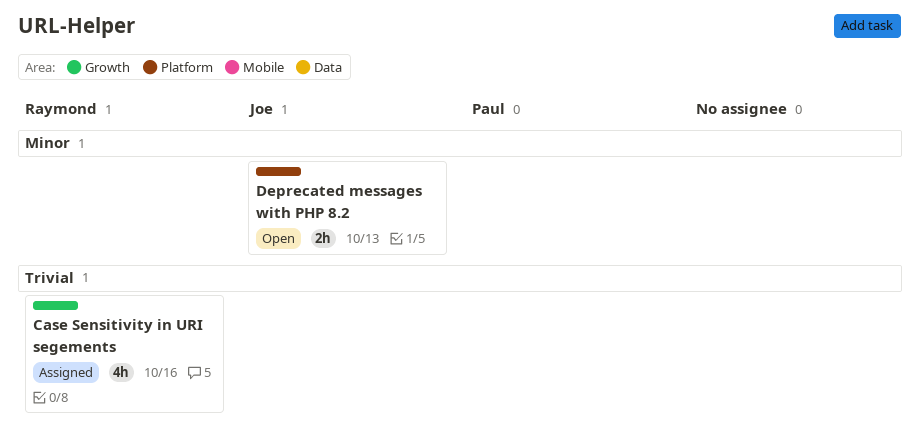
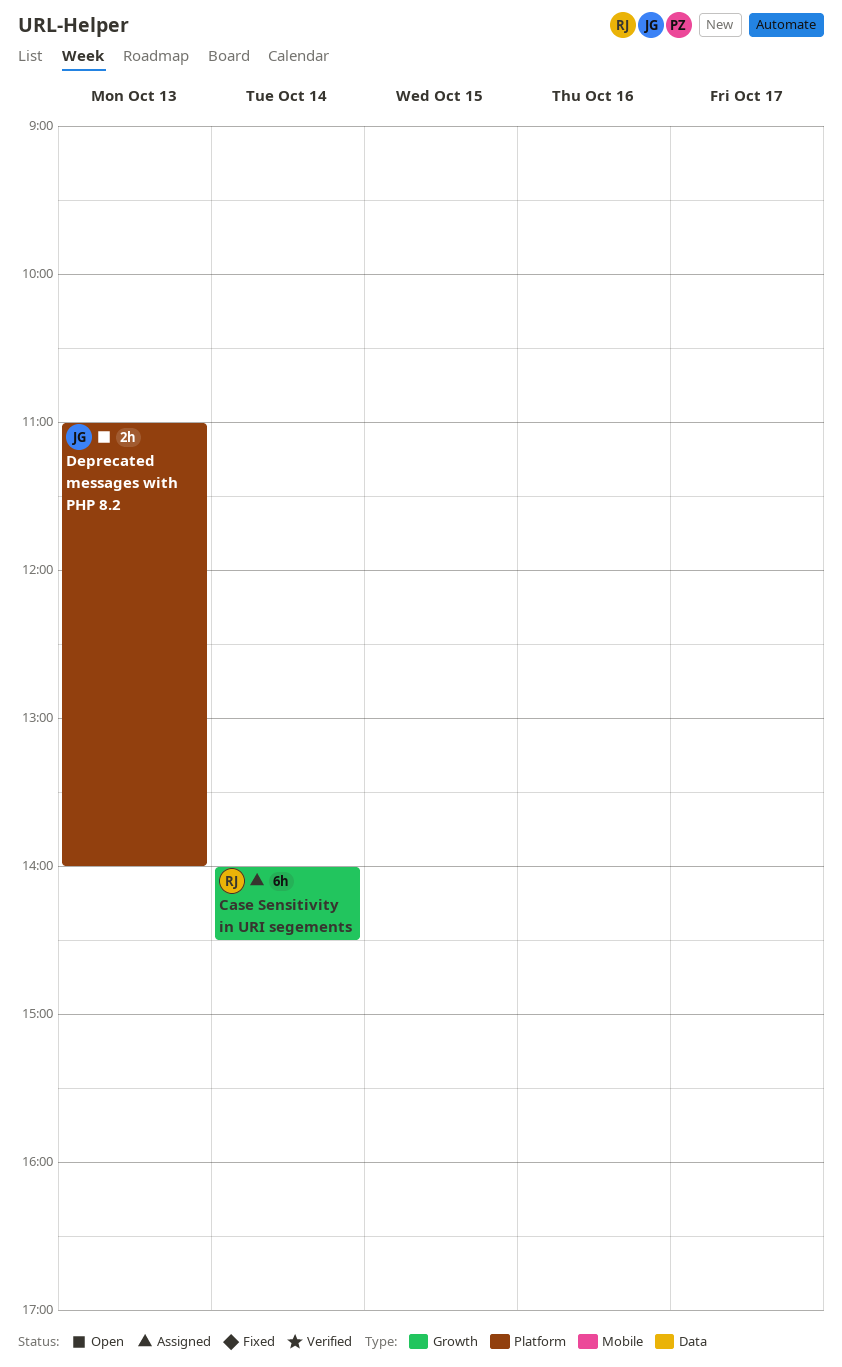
Case Sensitivity in URI segements, estimate: 4h -> 6h
Case Sensitivity in URI segements, day: Oct 16 -> Oct 14

